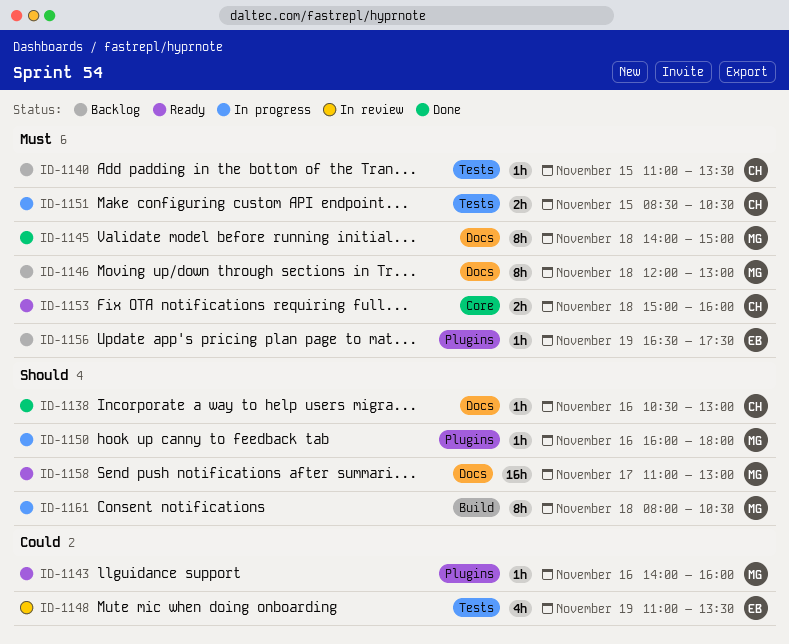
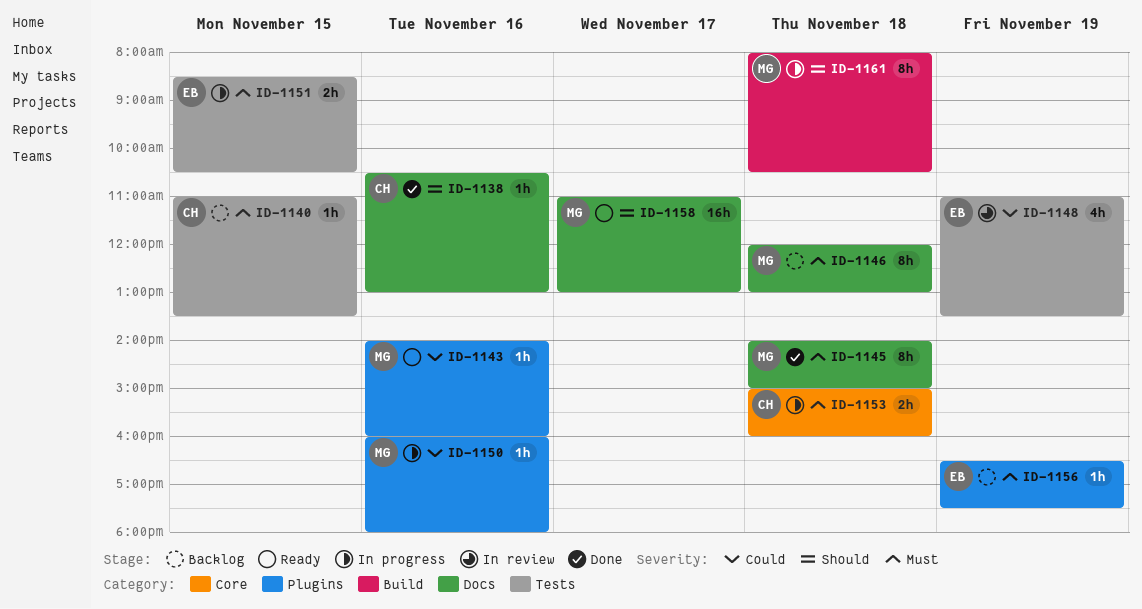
ID-1150, priority: Should -> Could
ID-1151, owner: CH -> EB
ID-1153, status: Ready -> In progress

